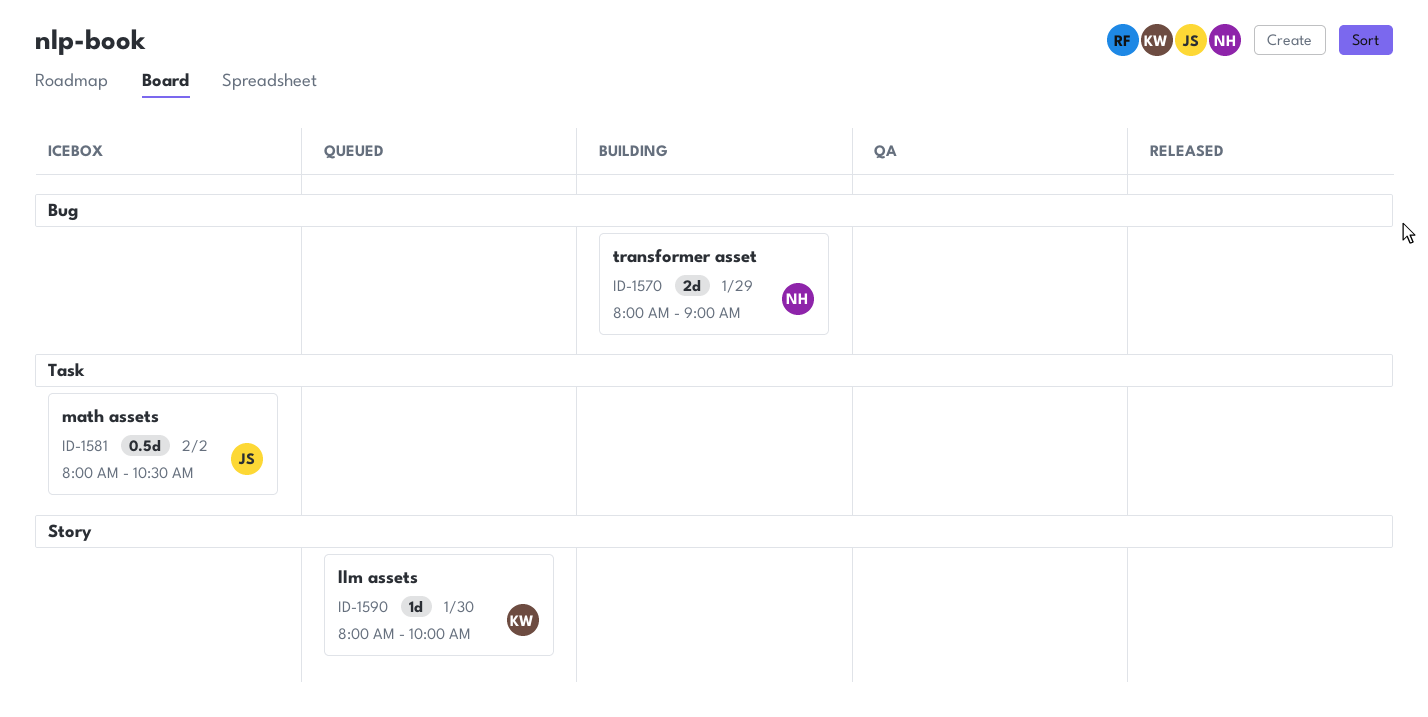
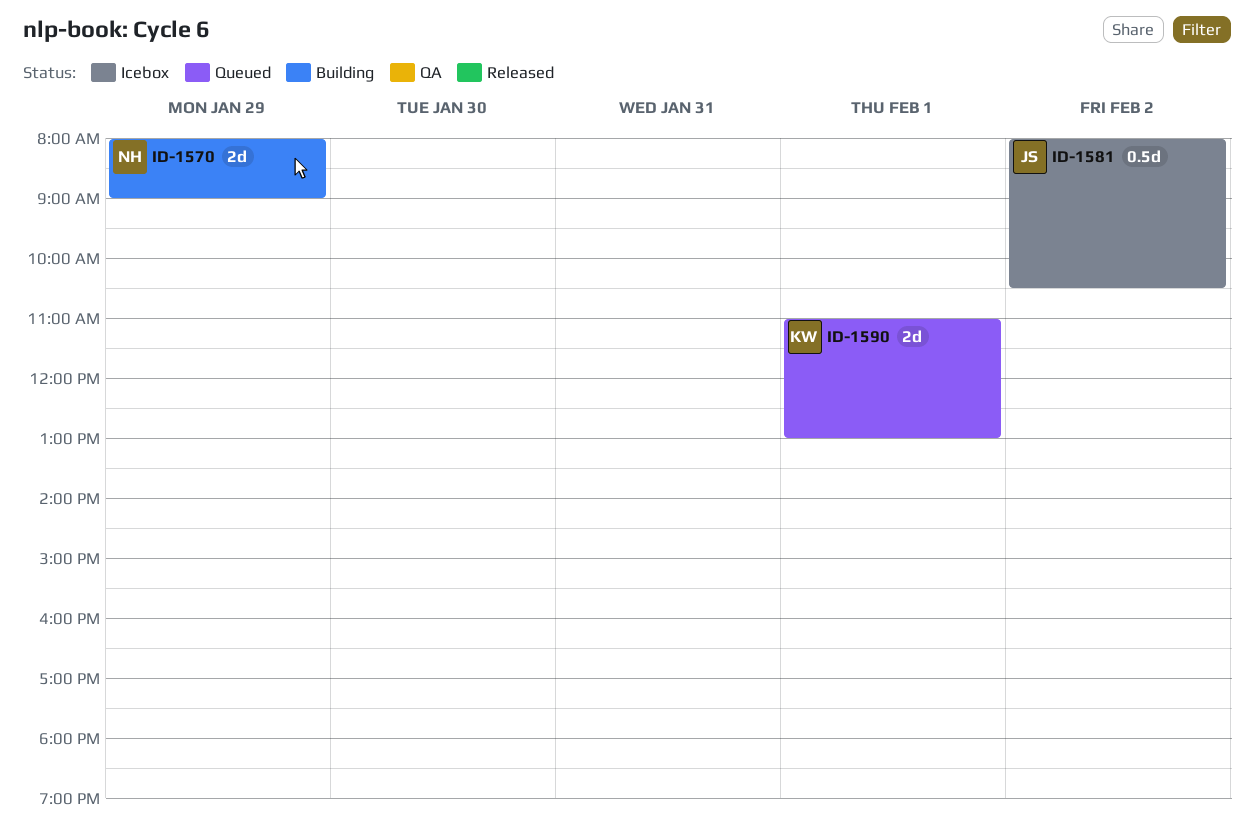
ID-1590, estimate: 1d -> 2d
ID-1590, day: Jan 30 -> Feb 1
ID-1590, begins: 08:00 -> 11:00
ID-1590, ends: 10:00 -> 13:00

